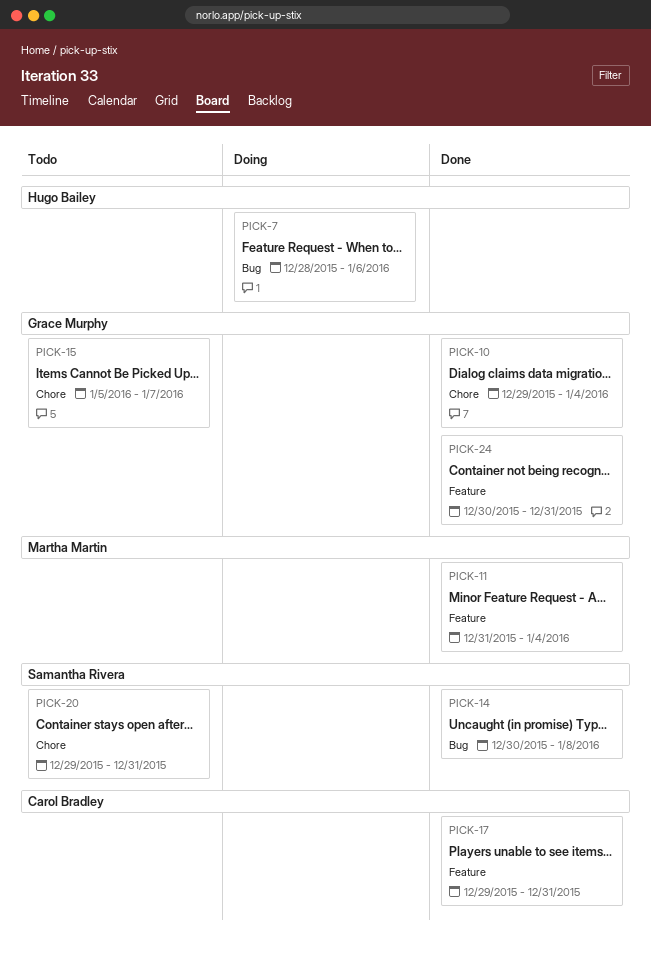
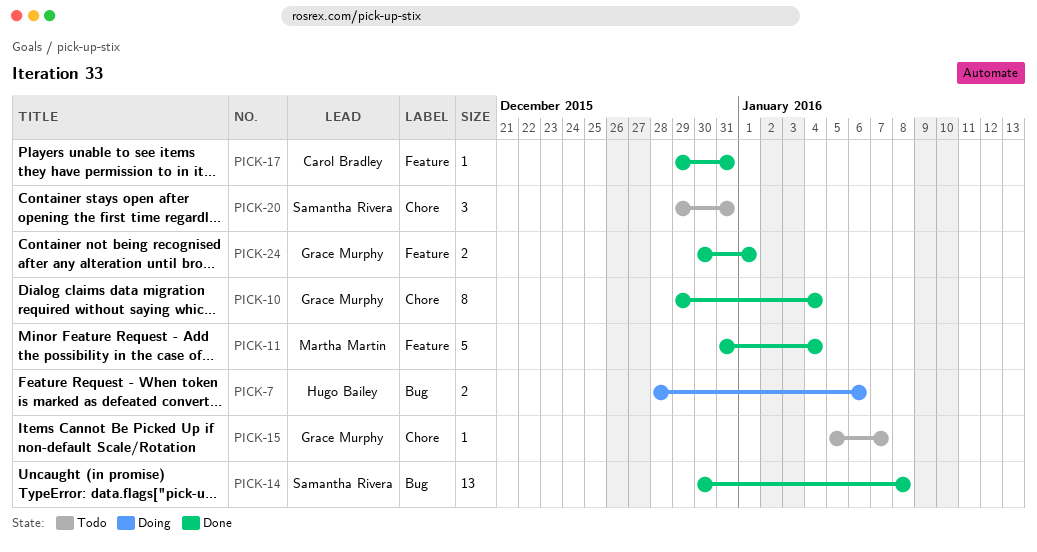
PICK-24, due: Dec 31 -> Jan 1

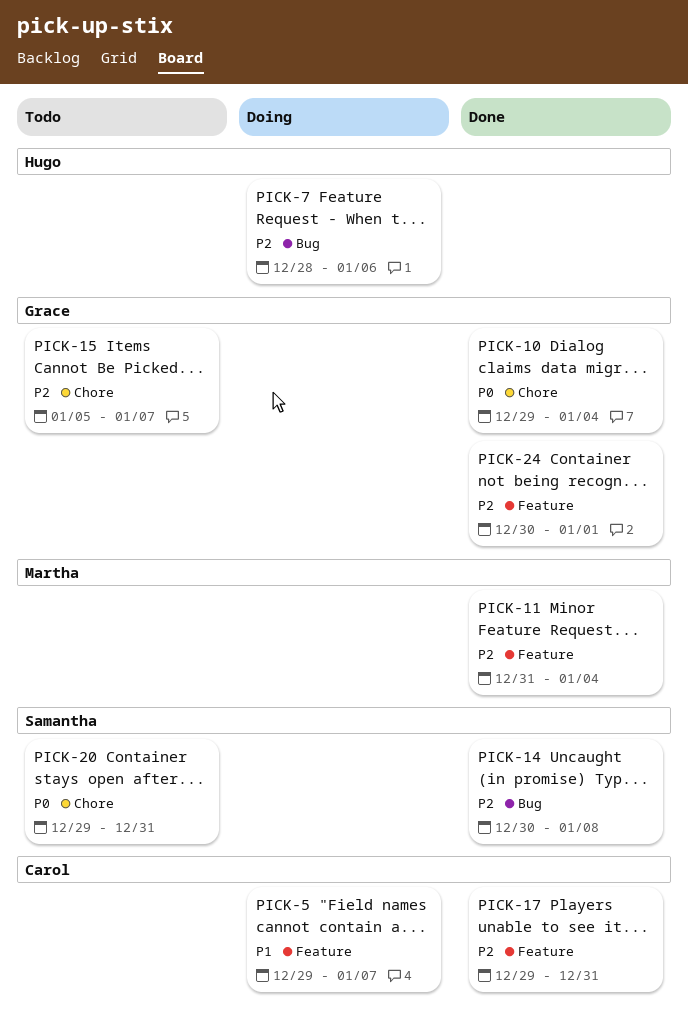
PICK-5: none -> present

